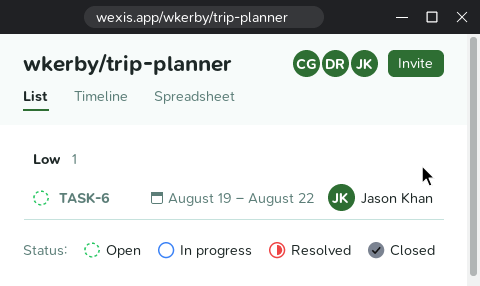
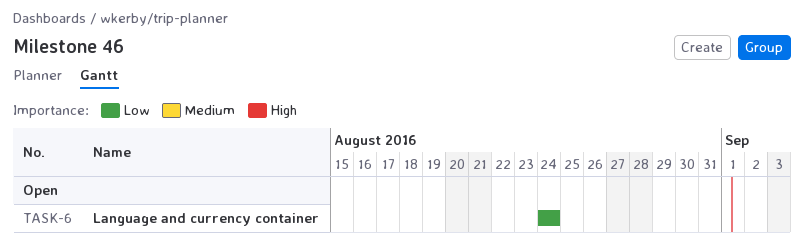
TASK-6, start: Aug 19 -> Aug 24
TASK-6, due: Aug 22 -> Aug 24

